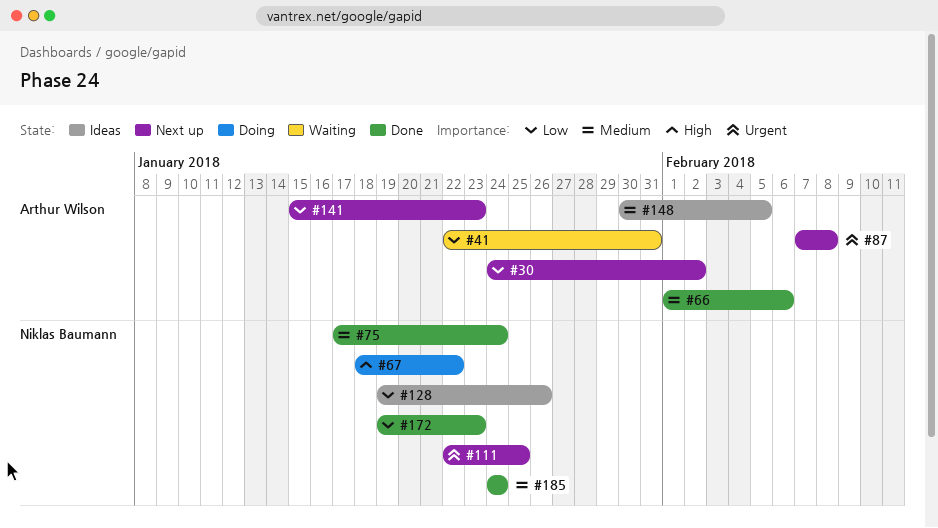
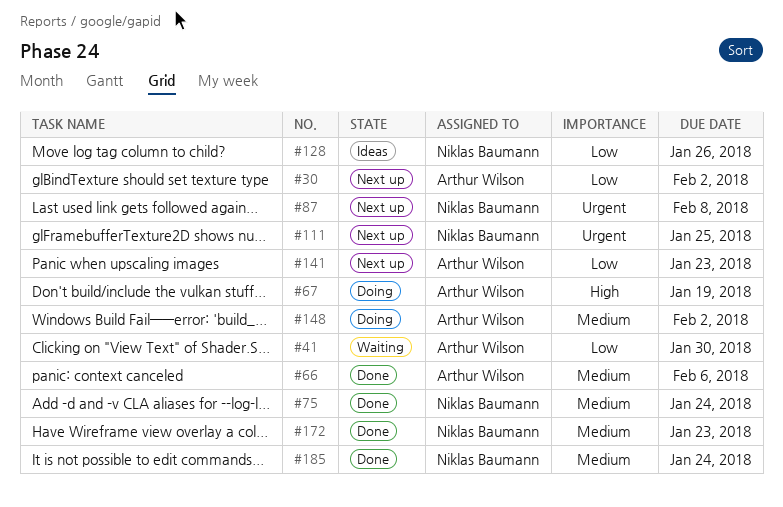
#41, due: Jan 31 -> Jan 30
#67, owner: Niklas Baumann -> Arthur Wilson
#67, due: Jan 22 -> Jan 19
#87, owner: Arthur Wilson -> Niklas Baumann
#148, status: Ideas -> Doing
#148, due: Feb 5 -> Feb 2
#172, priority: Low -> Medium

